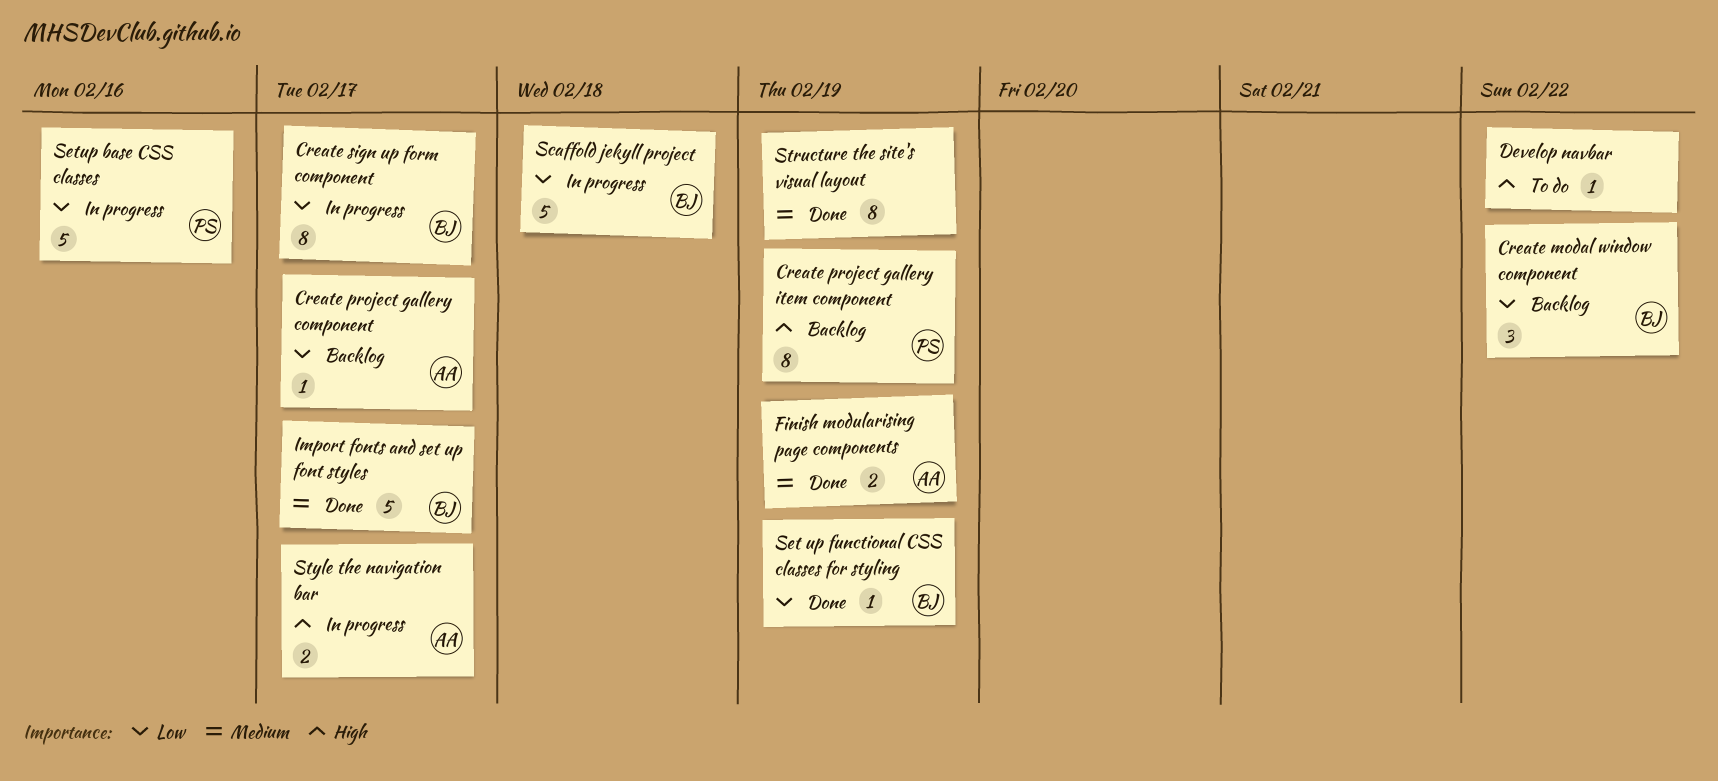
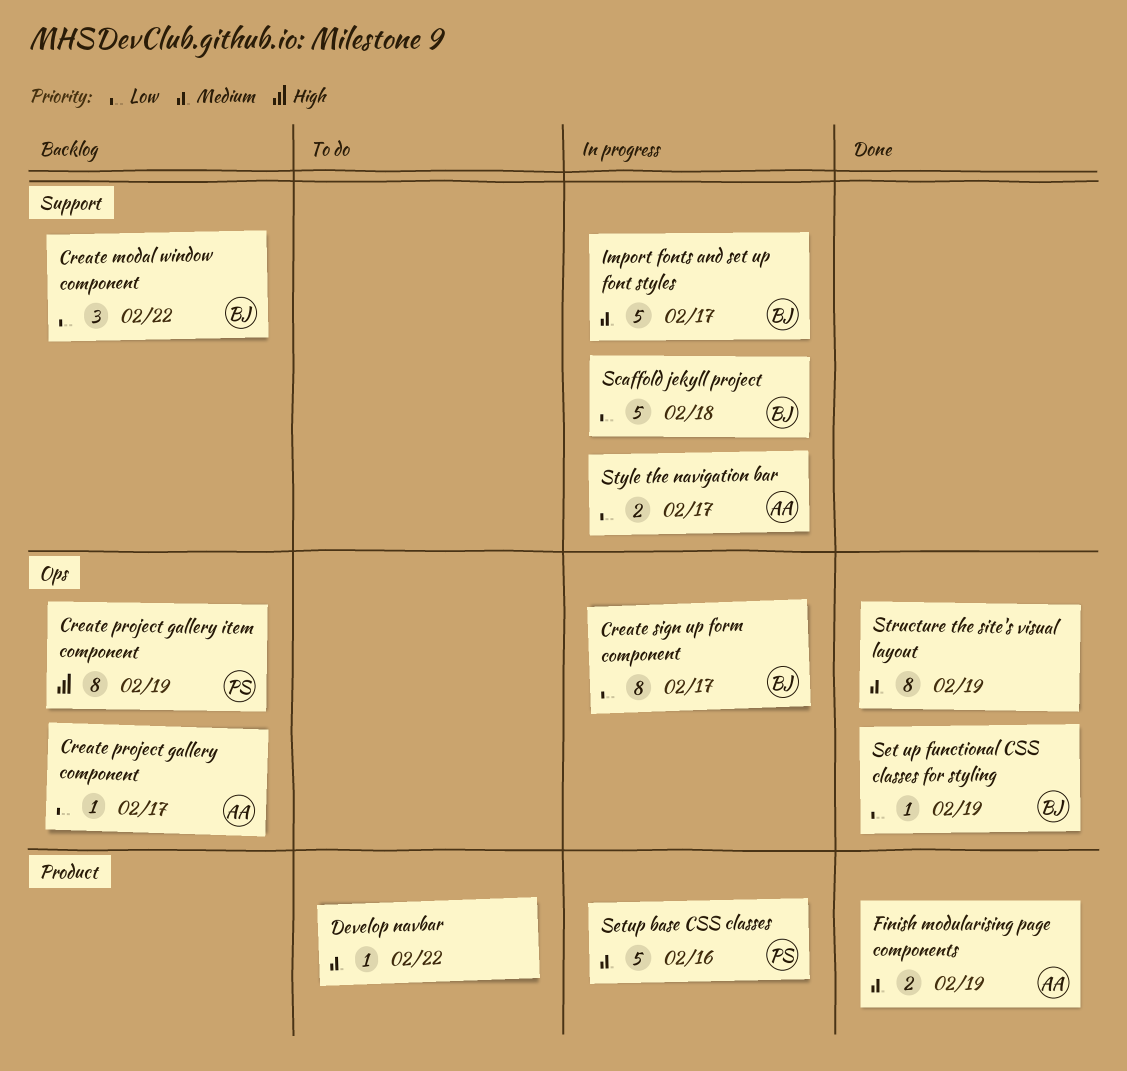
Develop navbar, priority: High -> Medium
Import fonts and set up font styles, status: Done -> In progress
Setup base CSS classes, priority: Low -> Medium
Style the navigation bar, priority: High -> Low

